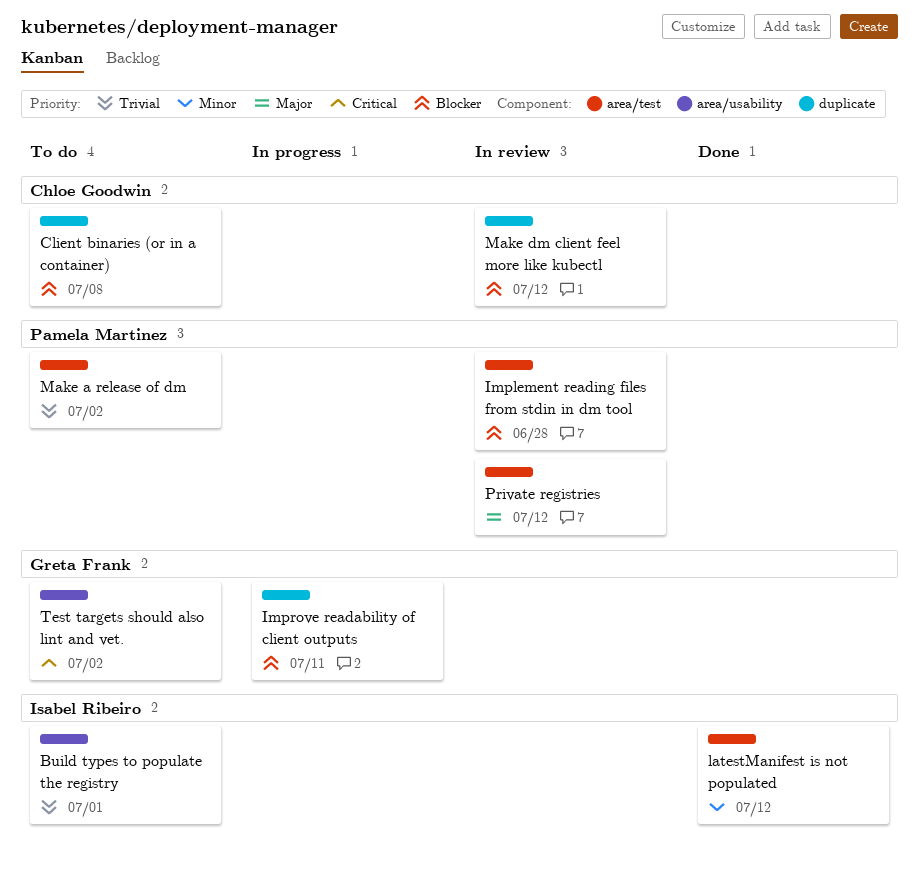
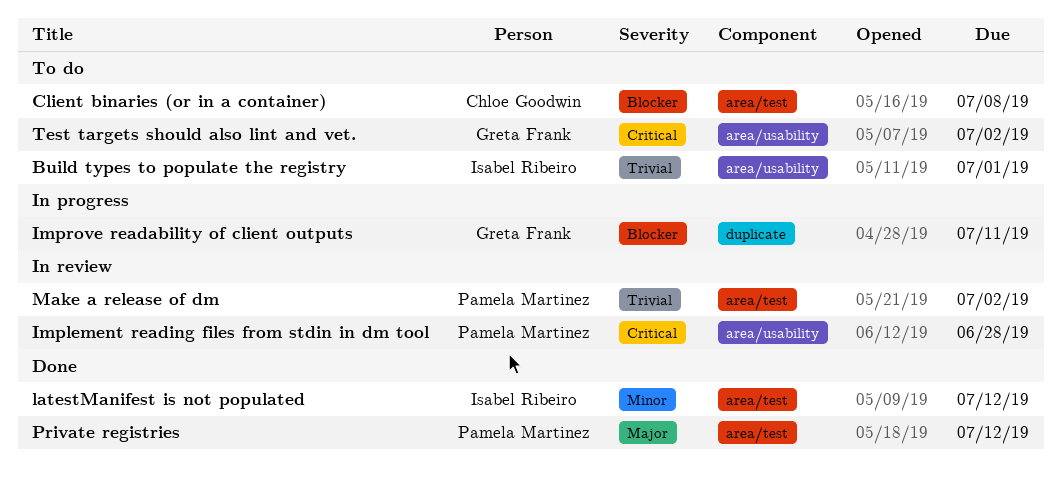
Client binaries (or in a container), label: duplicate -> area/test
Implement reading files from stdin in dm tool, priority: Blocker -> Critical
Implement reading files from stdin in dm tool, label: area/test -> area/usability
Make a release of dm, status: To do -> In review
Make dm client feel more like kubectl: present -> none
Private registries, status: In review -> Done

